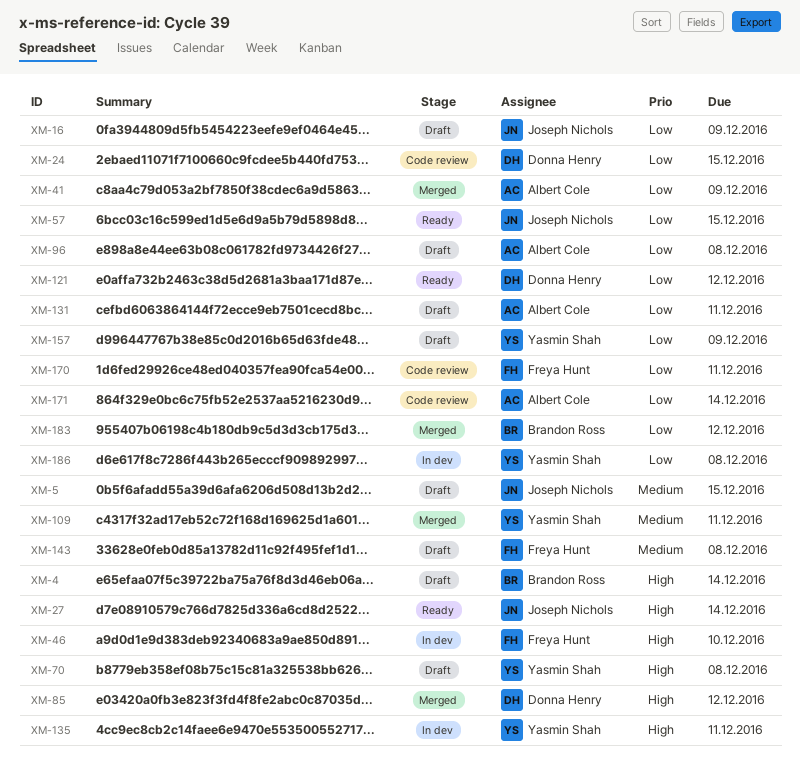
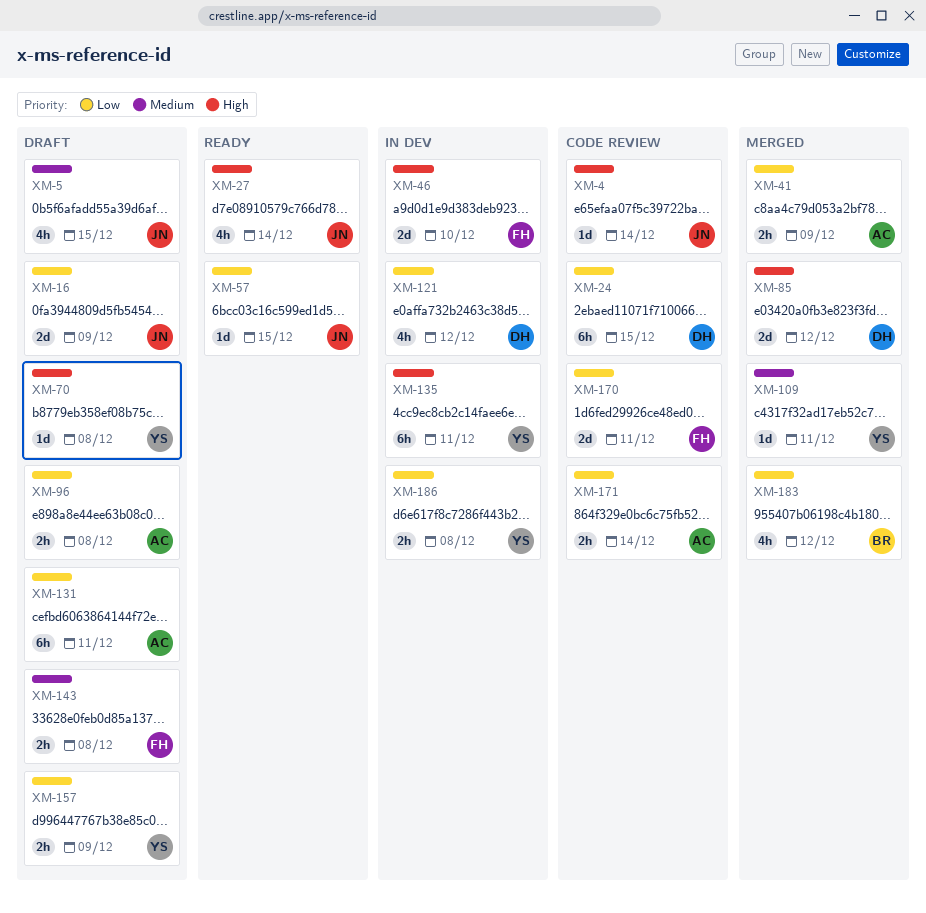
XM-4, status: Draft -> Code review
XM-4, owner: Brandon Ross -> Joseph Nichols
XM-121, status: Ready -> In dev

